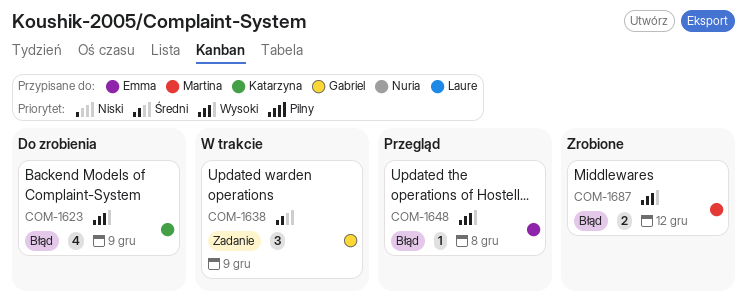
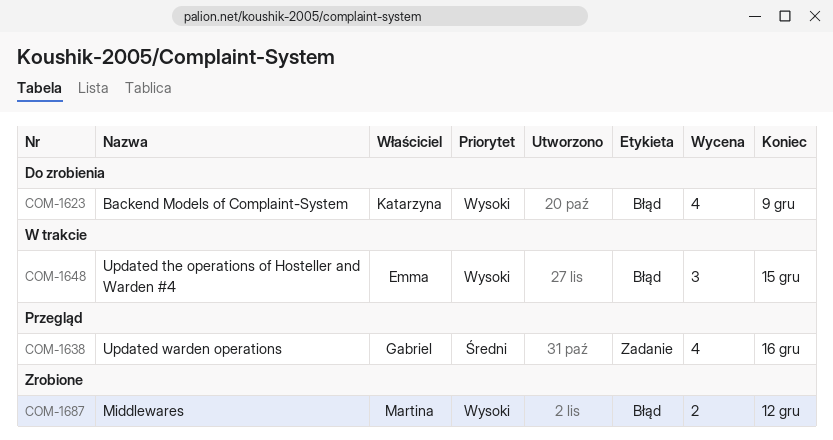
COM-1638, status: W trakcie -> Przegląd
COM-1638, estimate: 3 -> 4
COM-1638, due: Dec 9 -> Dec 16
COM-1648, status: Przegląd -> W trakcie
COM-1648, estimate: 1 -> 3
COM-1648, due: Dec 8 -> Dec 15

